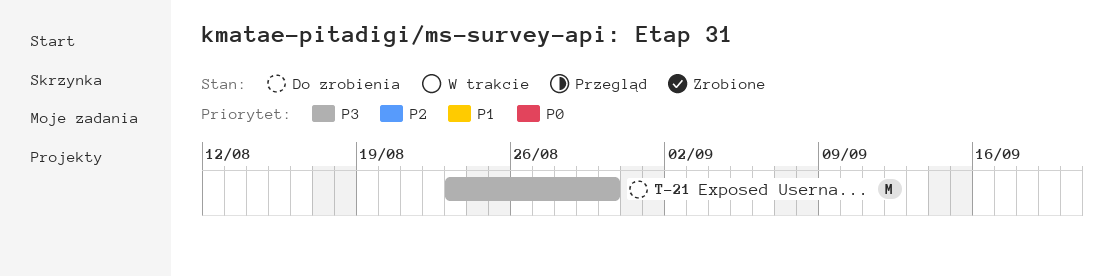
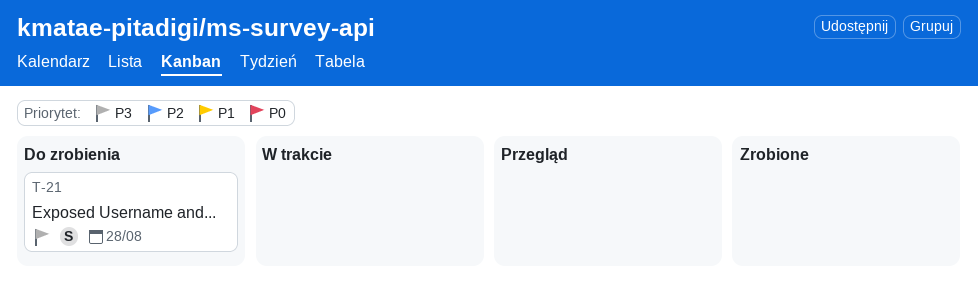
T-21, estimate: M -> S
T-21, due: Aug 30 -> Aug 28

